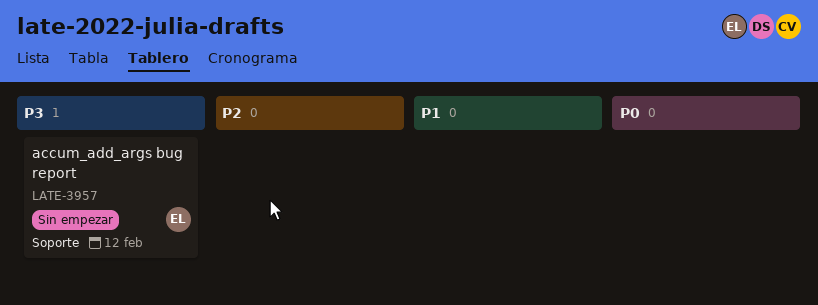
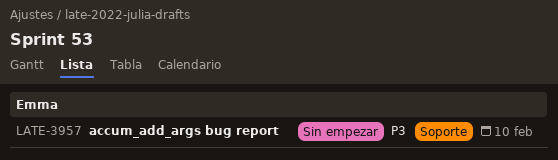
LATE-3957, due: Feb 12 -> Feb 10

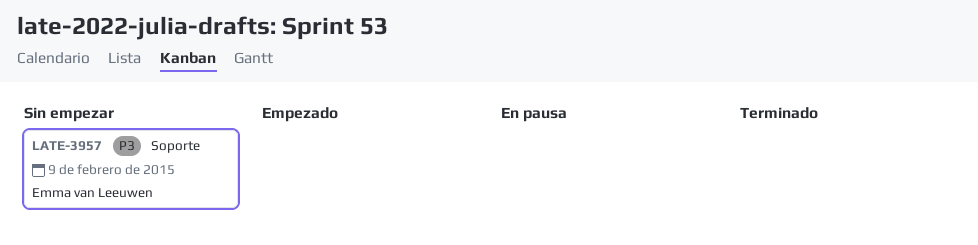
LATE-3957, due: Feb 10 -> Feb 9

